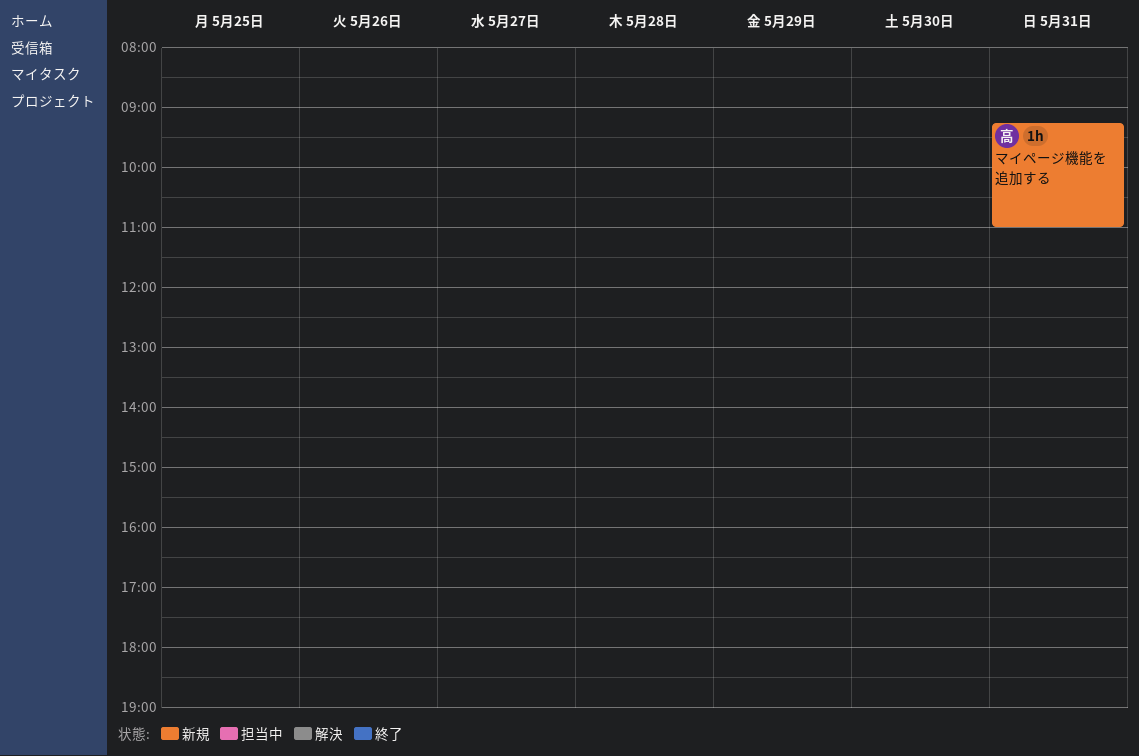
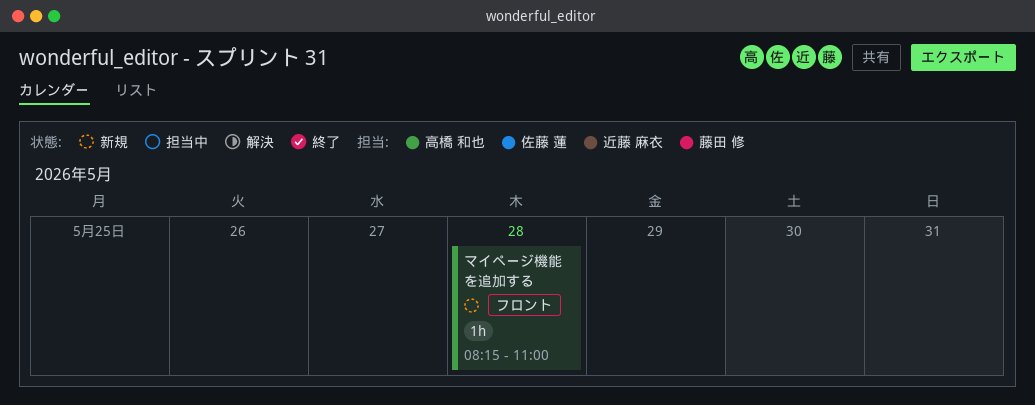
マイページ機能を追加する, day: May 31 -> May 28
マイページ機能を追加する, begins: 09:15 -> 08:15

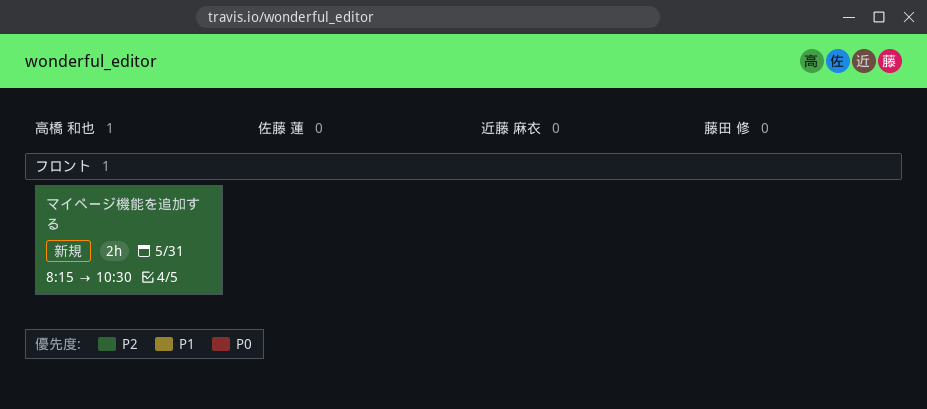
マイページ機能を追加する, estimate: 1h -> 2h
マイページ機能を追加する, day: May 28 -> May 31
マイページ機能を追加する, ends: 11:00 -> 10:30

